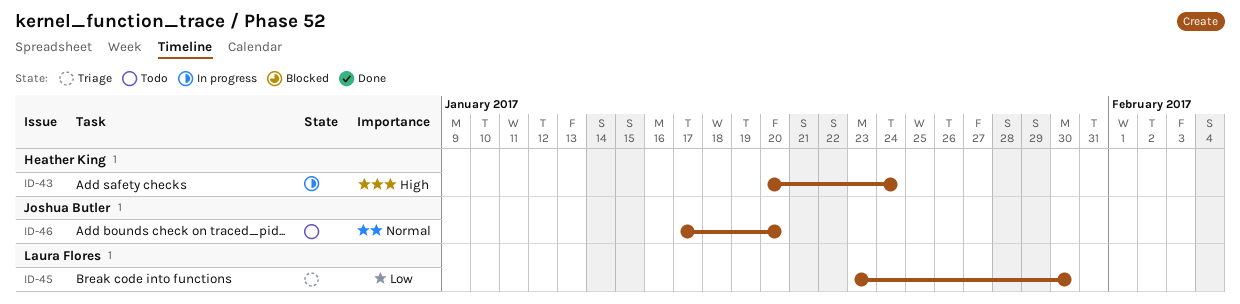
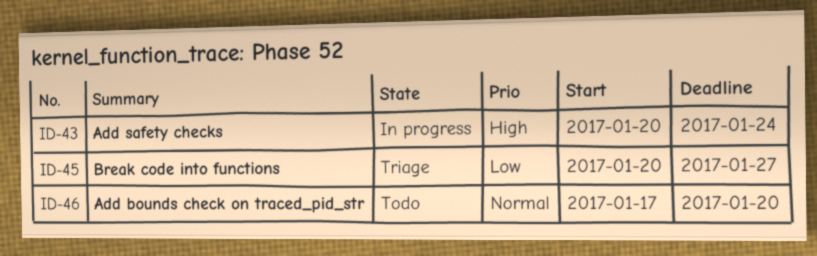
ID-45, start: Jan 23 -> Jan 20
ID-45, due: Jan 30 -> Jan 27

